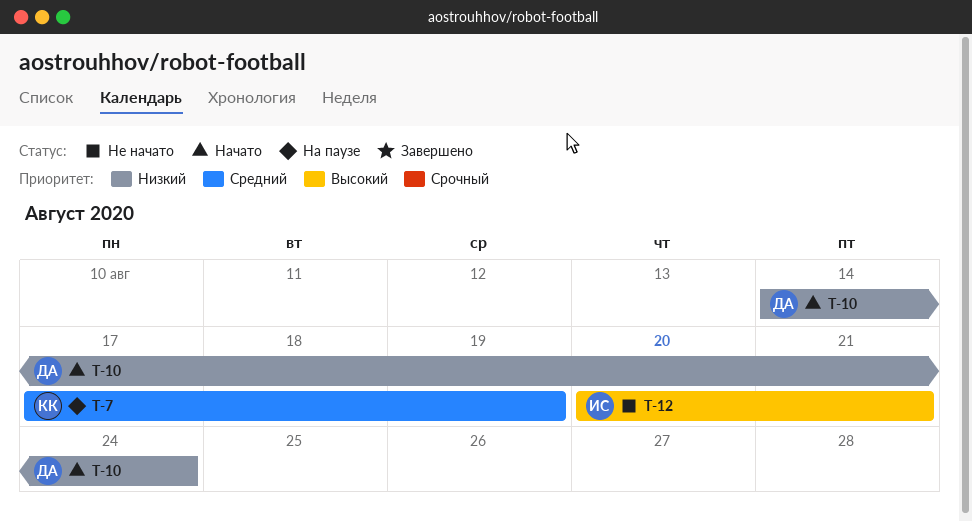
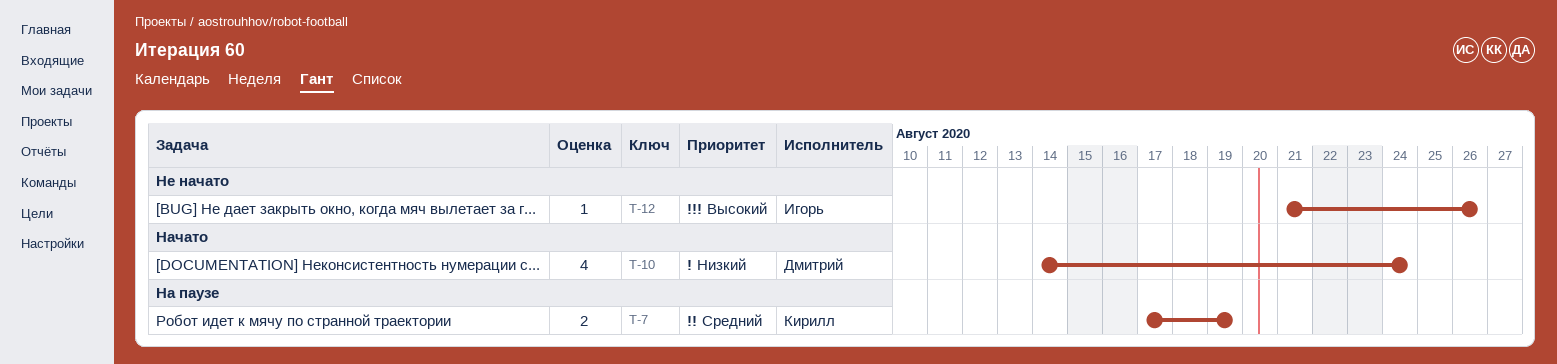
T-12, start: Aug 20 -> Aug 21
T-12, due: Aug 21 -> Aug 26

